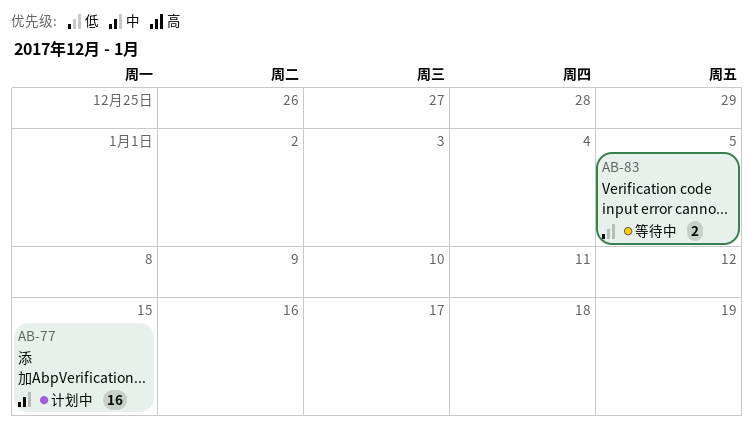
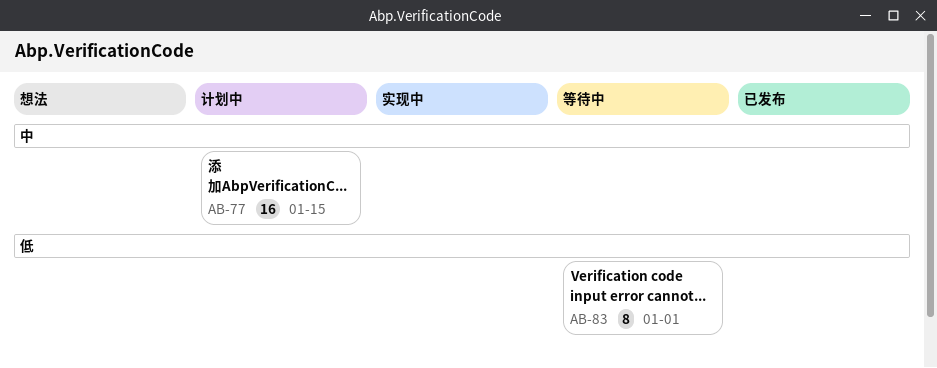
AB-83, estimate: 2 -> 8
AB-83, due: Jan 5 -> Jan 1

